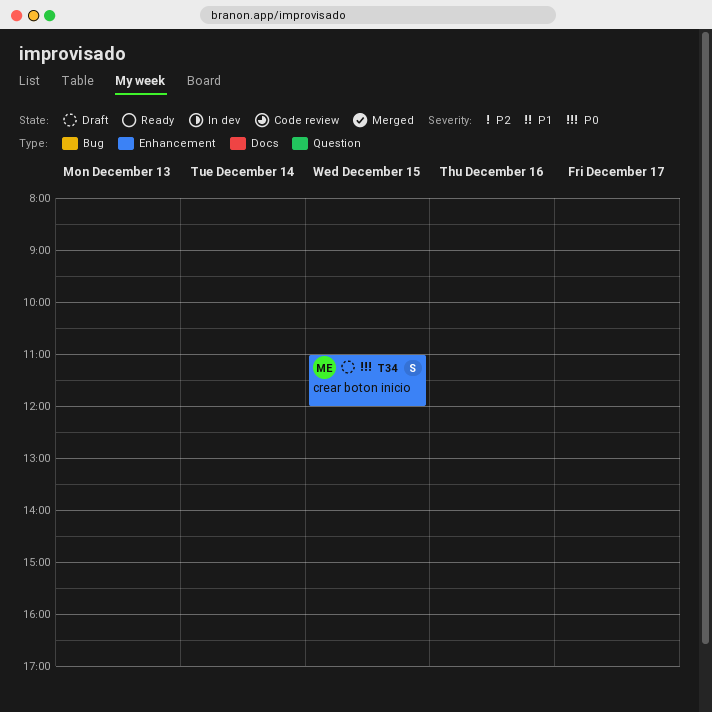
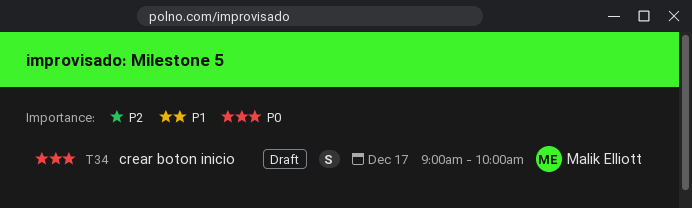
T34, day: Dec 15 -> Dec 17
T34, begins: 11:00 -> 09:00
T34, ends: 12:00 -> 10:00

